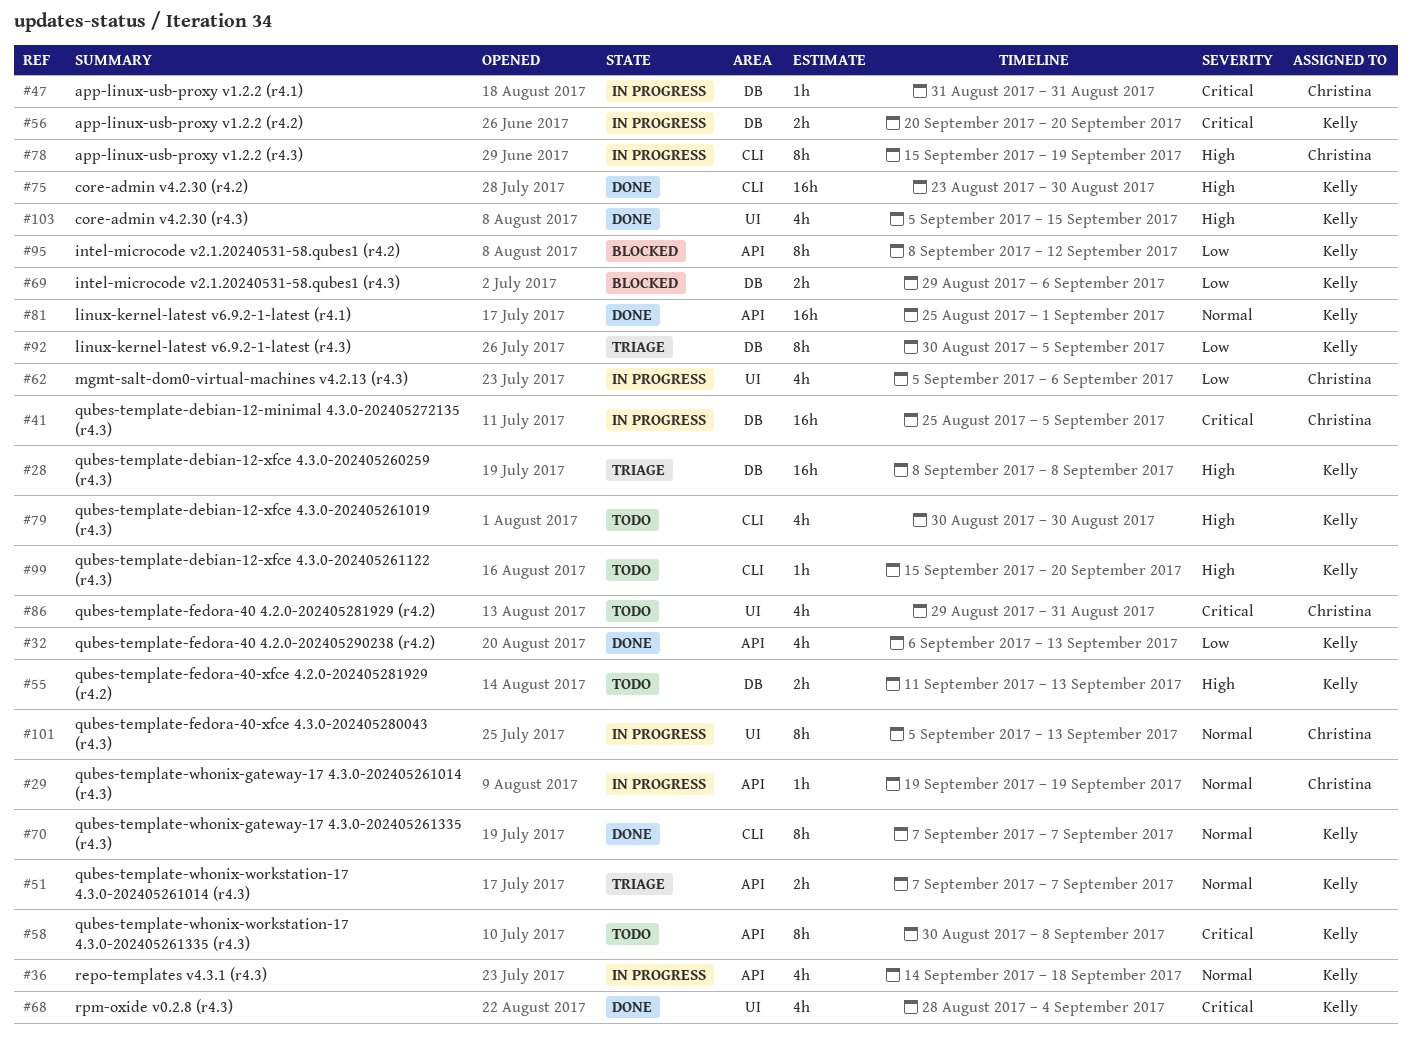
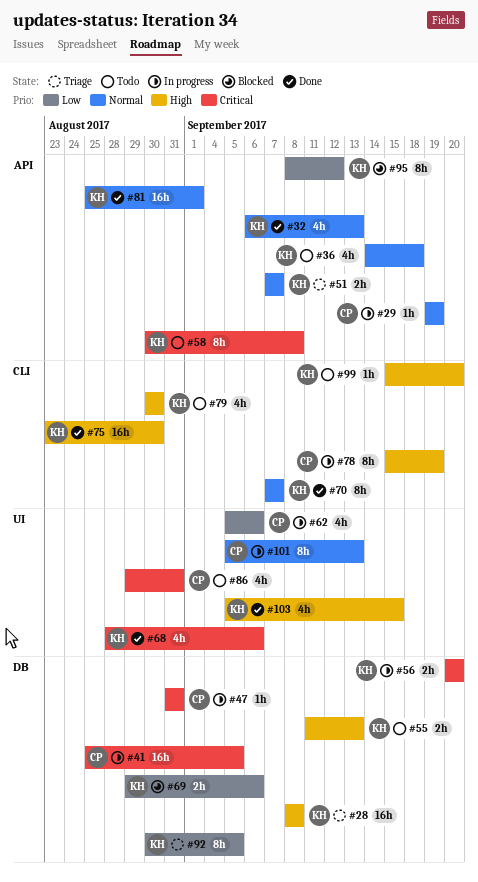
#32, priority: Low -> Normal
#36, status: In progress -> Todo
#68, due: Sep 4 -> Sep 6

